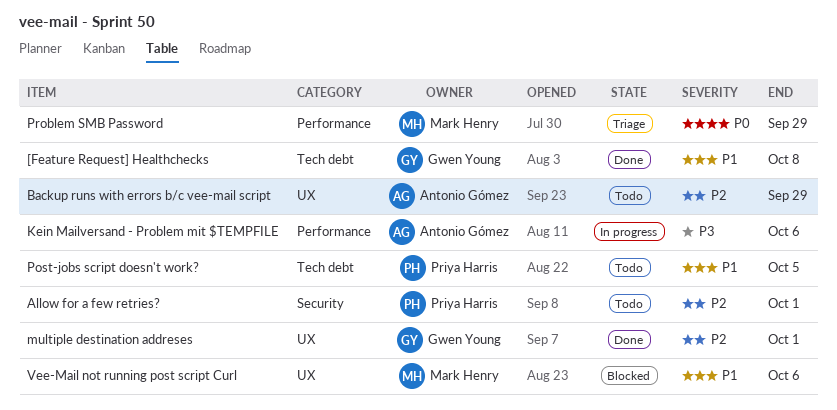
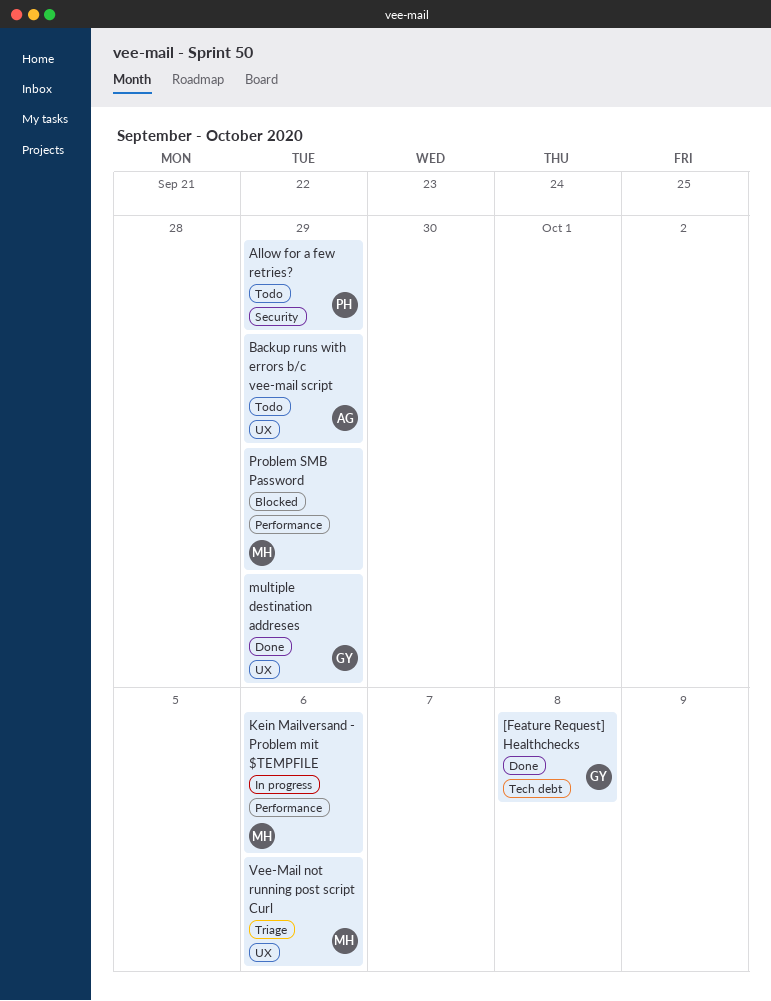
Allow for a few retries?, due: Oct 1 -> Sep 29
Kein Mailversand - Problem mit $TEMPFILE, owner: Antonio Gómez -> Mark Henry
multiple destination addreses, due: Oct 1 -> Sep 29
Post-jobs script doesn't work?: present -> none
Problem SMB Password, status: Triage -> Blocked
Vee-Mail not running post script Curl, status: Blocked -> Triage

